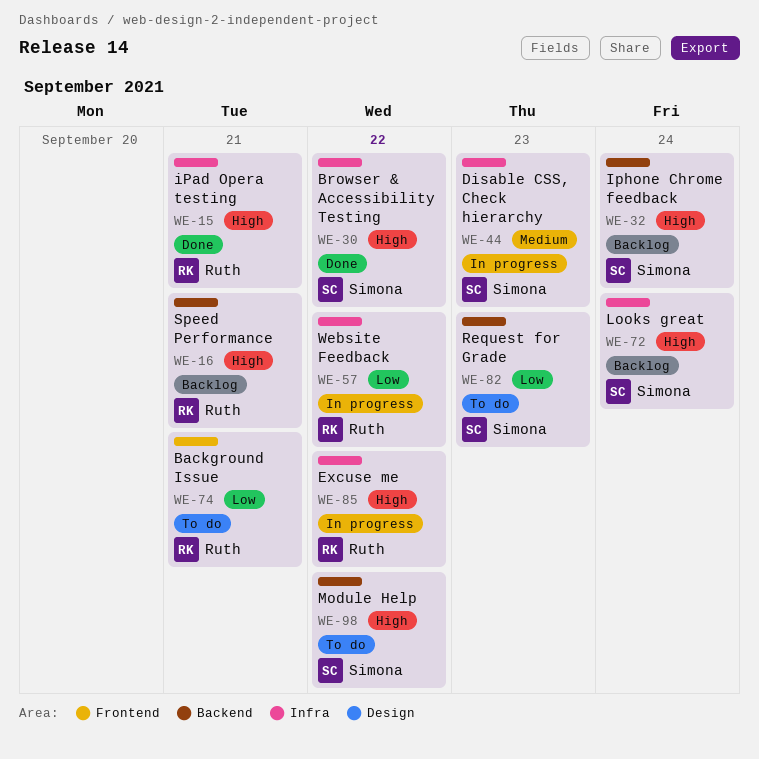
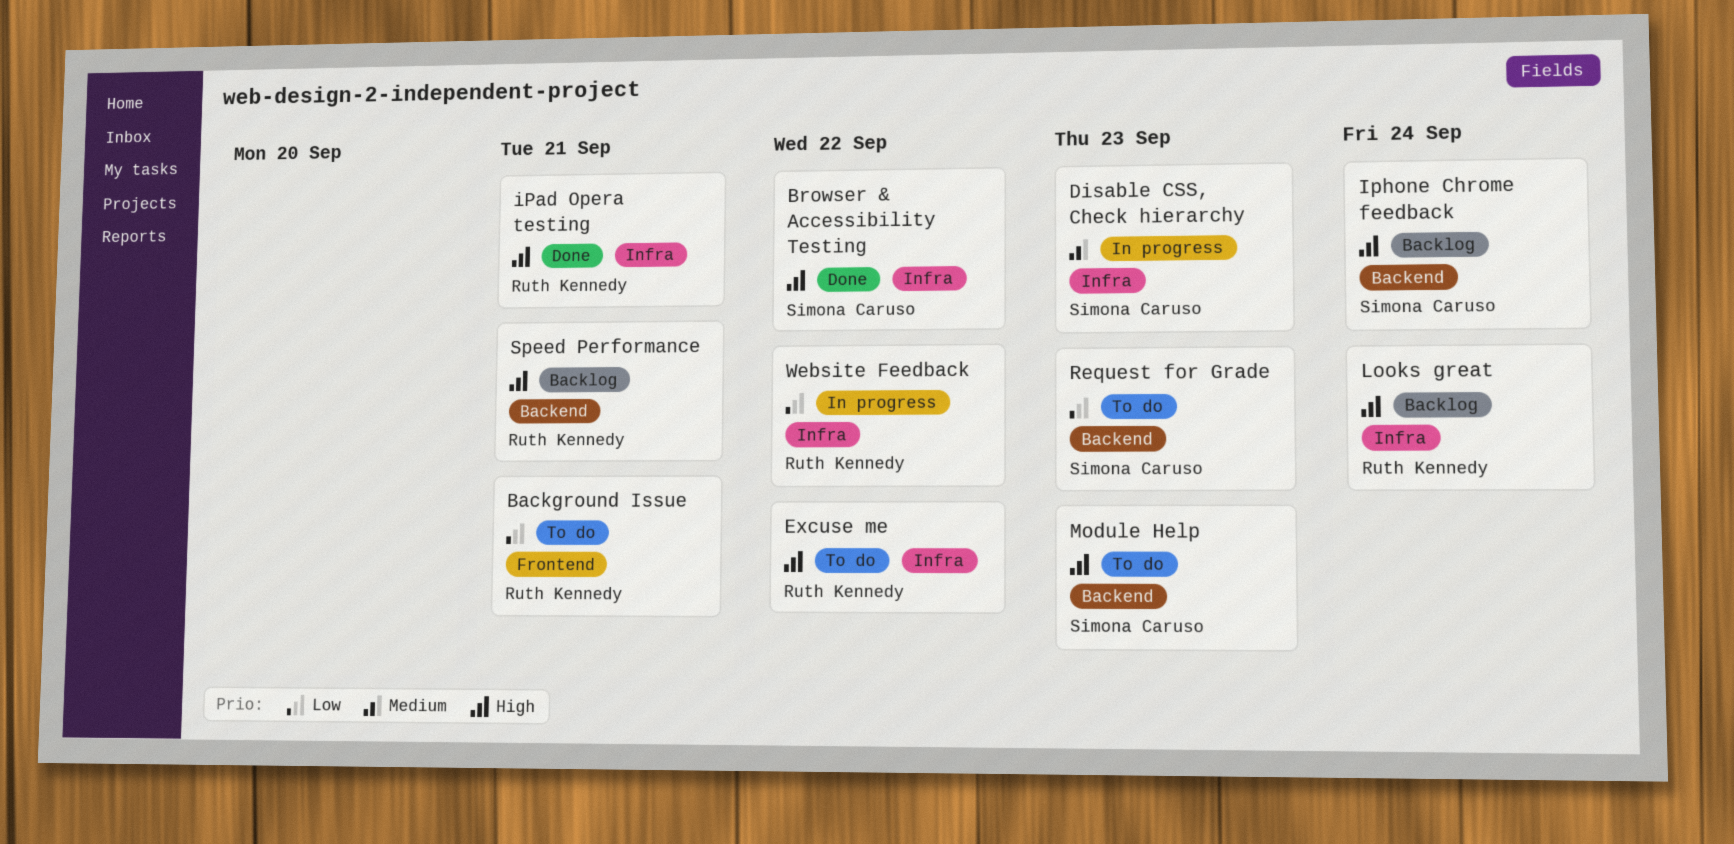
Excuse me, status: In progress -> To do
Looks great, owner: Simona Caruso -> Ruth Kennedy
Module Help, due: Sep 22 -> Sep 23

